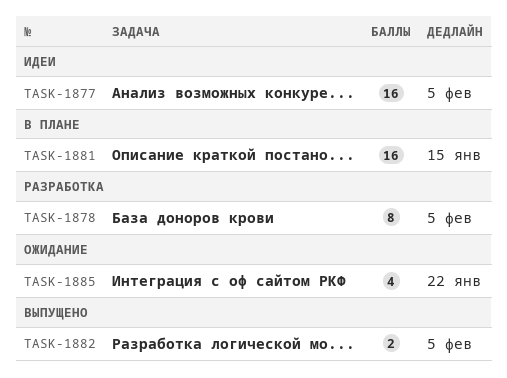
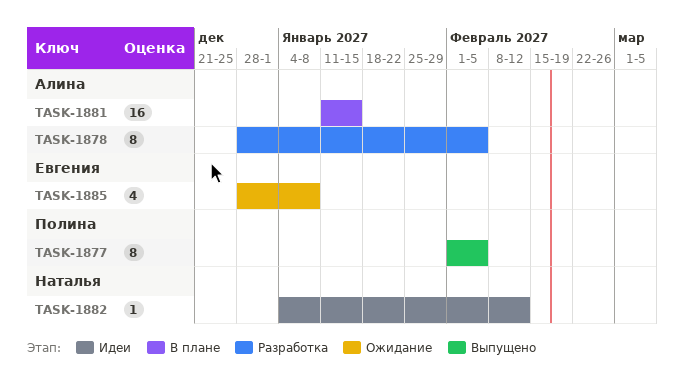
TASK-1877, status: Идеи -> Выпущено
TASK-1877, estimate: 16 -> 8
TASK-1882, status: Выпущено -> Идеи
TASK-1882, estimate: 2 -> 1
TASK-1882, due: Feb 5 -> Feb 12
TASK-1885, due: Jan 22 -> Jan 8

